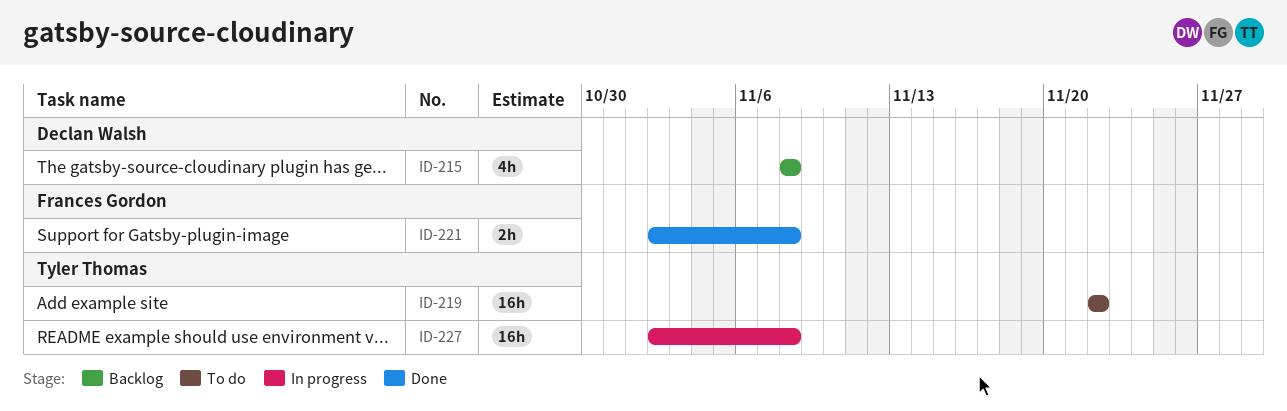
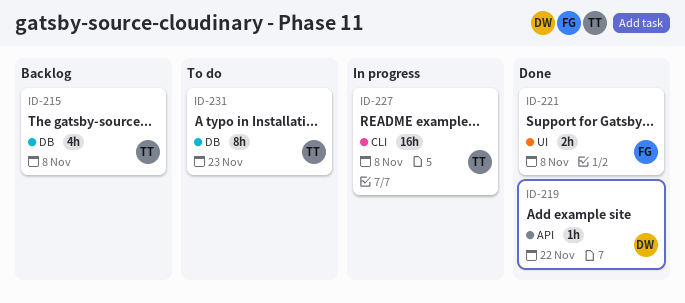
ID-215, owner: Declan Walsh -> Tyler Thomas
ID-219, status: To do -> Done
ID-219, owner: Tyler Thomas -> Declan Walsh
ID-219, estimate: 16h -> 1h
ID-231: none -> present

